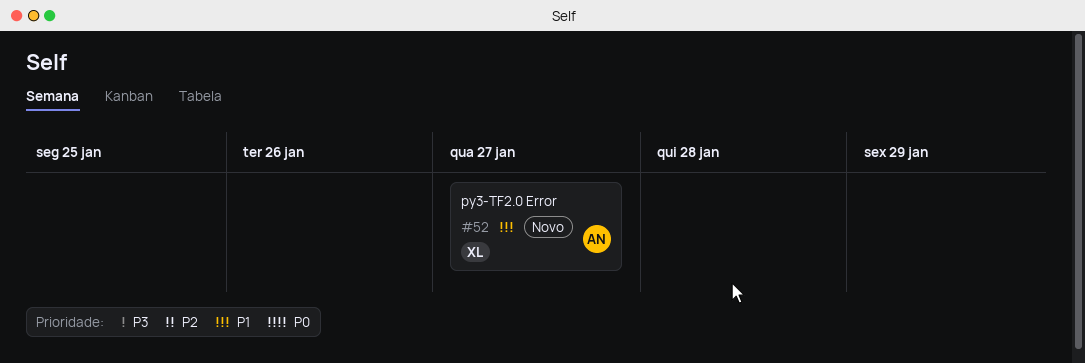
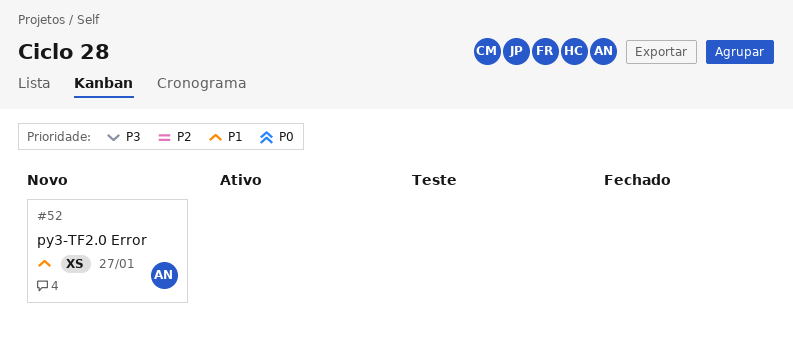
#52, estimate: XL -> XS

